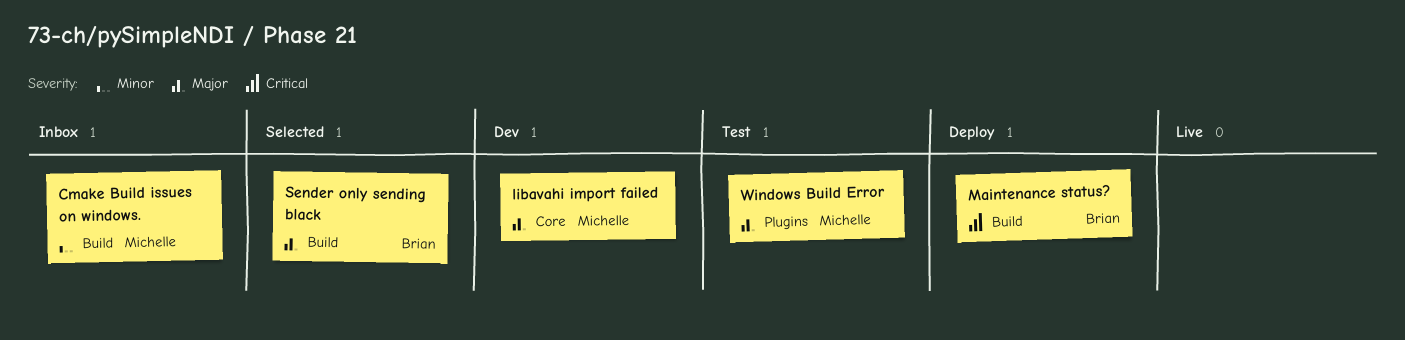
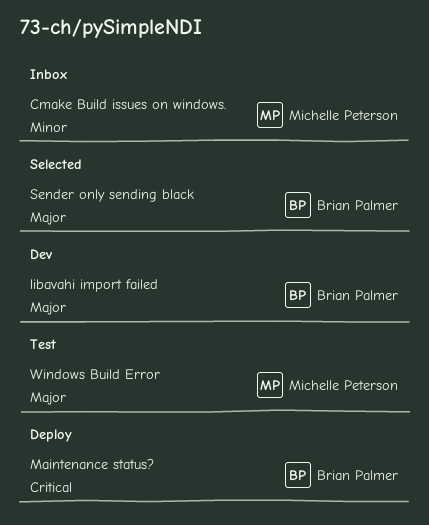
libavahi import failed, owner: Michelle Peterson -> Brian Palmer

